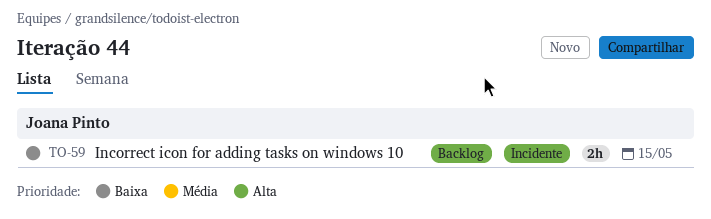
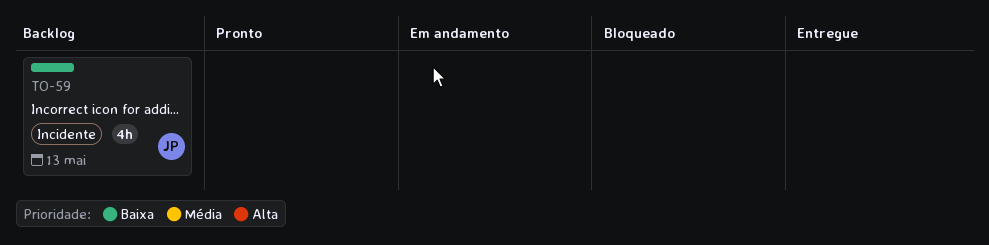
TO-59, estimate: 2h -> 4h
TO-59, due: May 15 -> May 13

